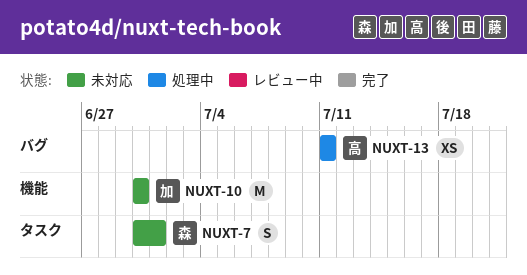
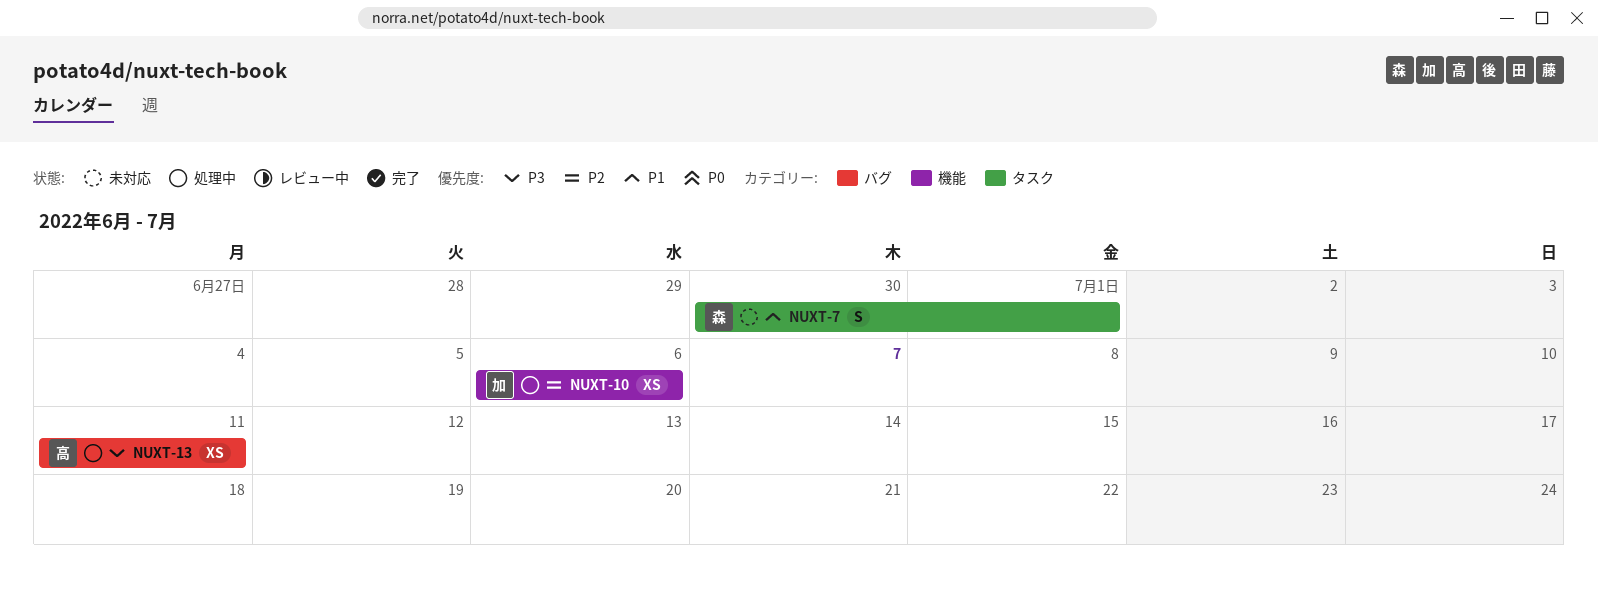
NUXT-10, status: 未対応 -> 処理中
NUXT-10, estimate: M -> XS
NUXT-10, start: Jun 30 -> Jul 6
NUXT-10, due: Jun 30 -> Jul 6

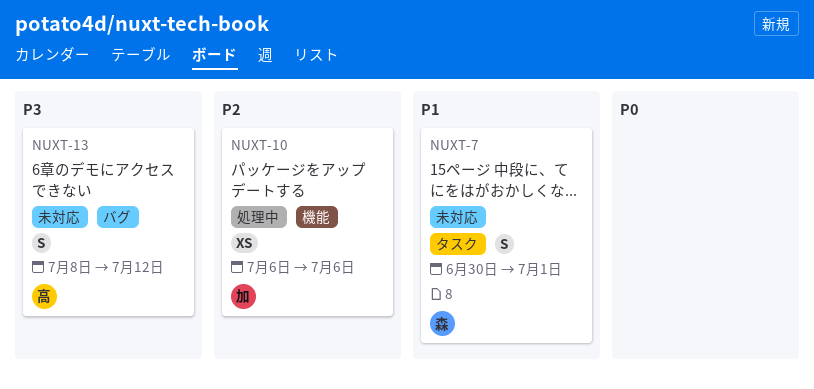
NUXT-13, status: 処理中 -> 未対応
NUXT-13, estimate: XS -> S
NUXT-13, start: Jul 11 -> Jul 8
NUXT-13, due: Jul 11 -> Jul 12

